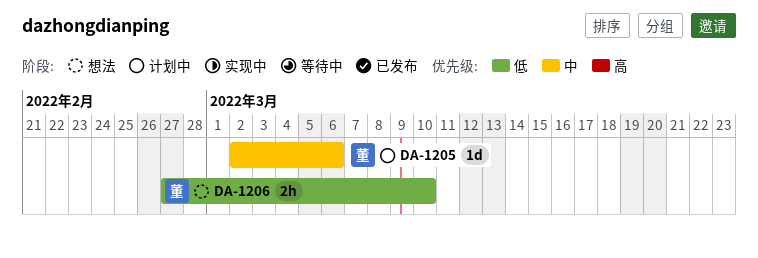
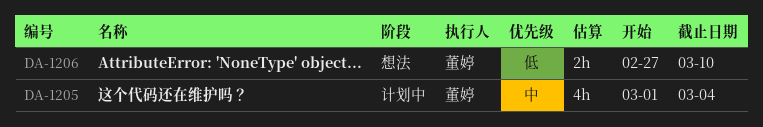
DA-1205, estimate: 1d -> 4h
DA-1205, start: Mar 2 -> Mar 1
DA-1205, due: Mar 6 -> Mar 4

